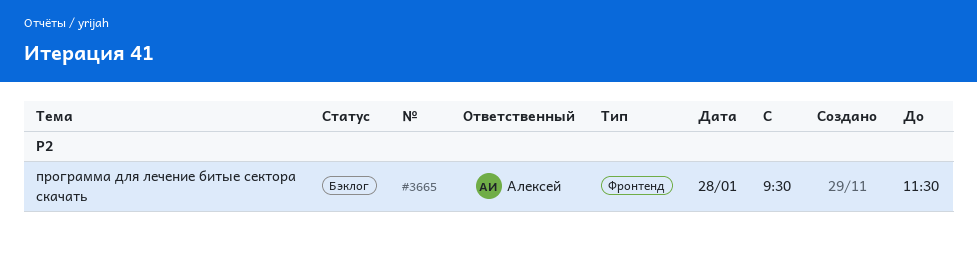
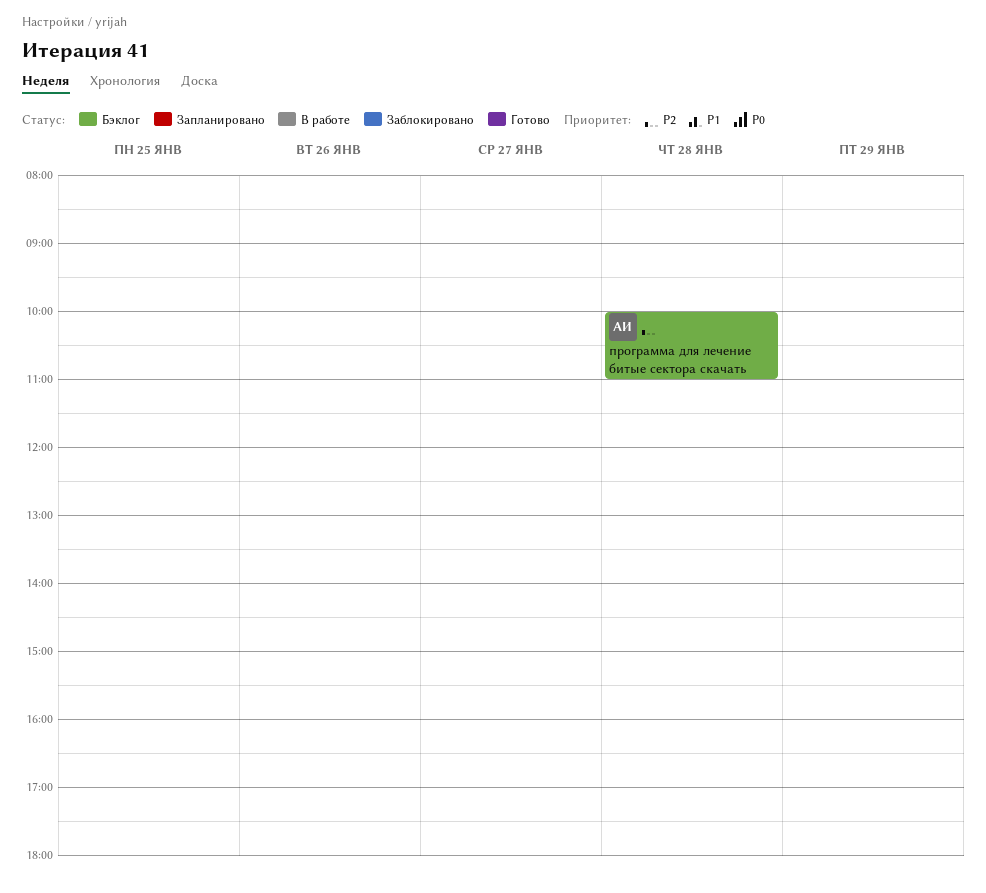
программа для лечение битые сектора скачать, begins: 09:30 -> 10:00
программа для лечение битые сектора скачать, ends: 11:30 -> 11:00

